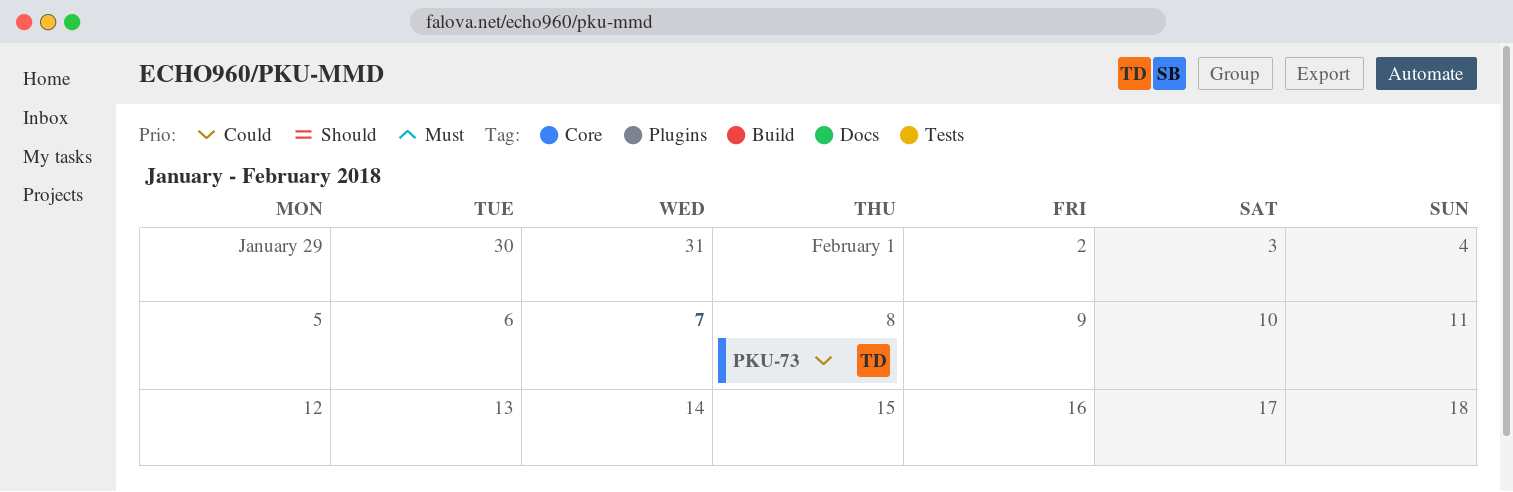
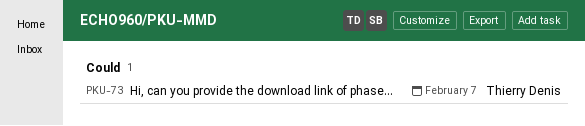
PKU-73, due: Feb 8 -> Feb 7

